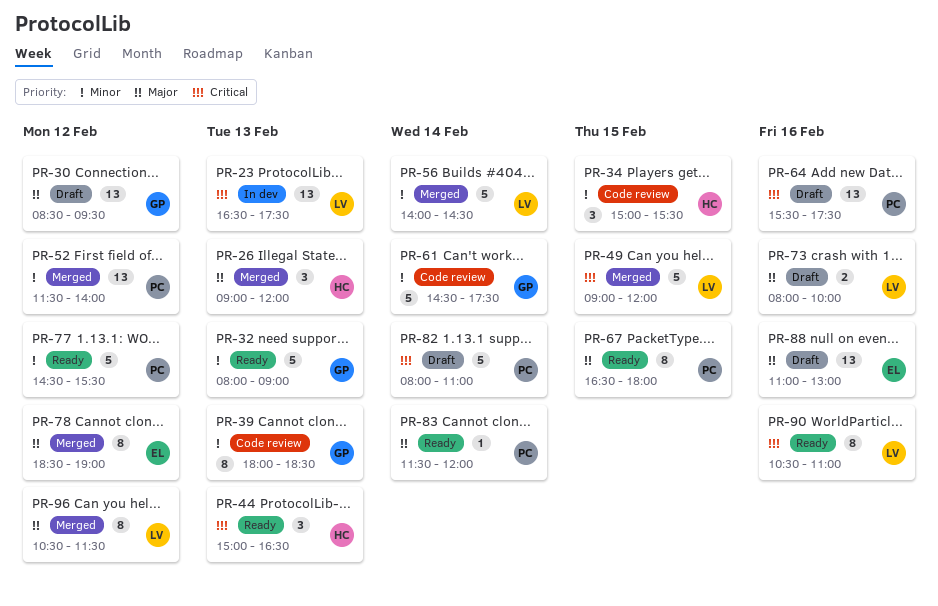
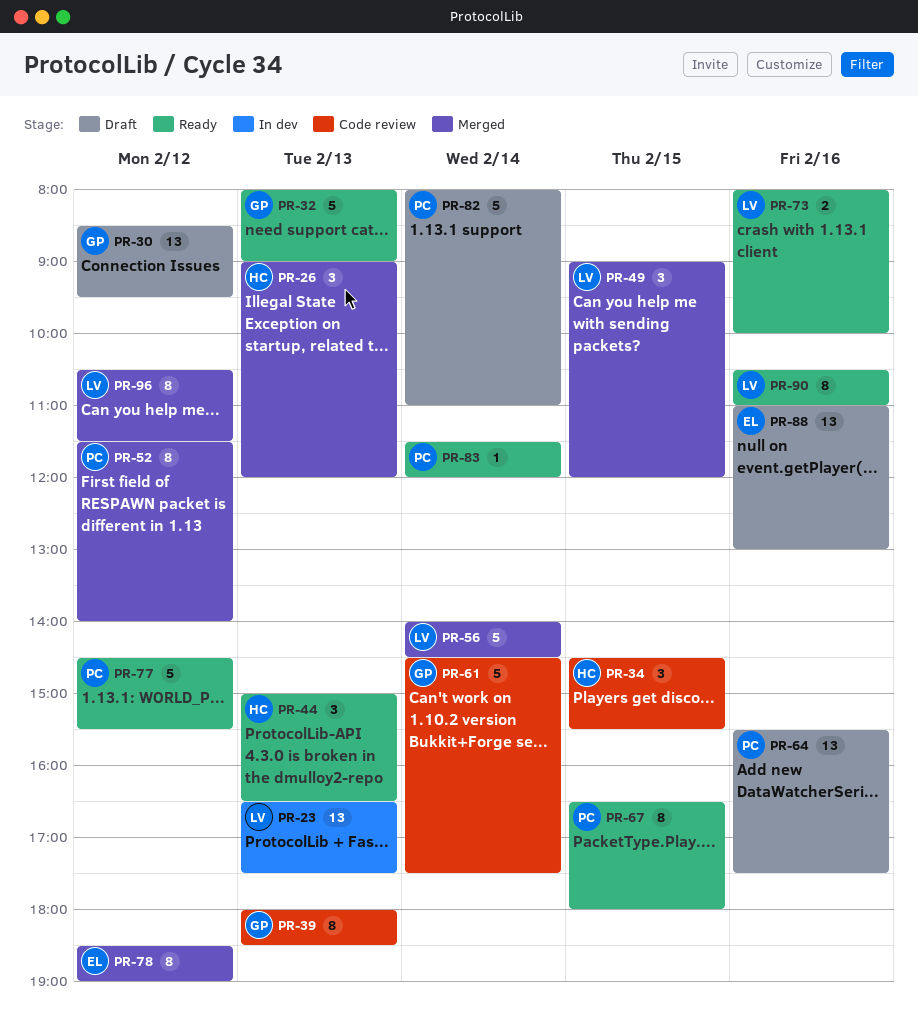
PR-34, begins: 15:00 -> 14:30
PR-49, estimate: 5 -> 3
PR-52, estimate: 13 -> 8
PR-73, status: Draft -> Ready

